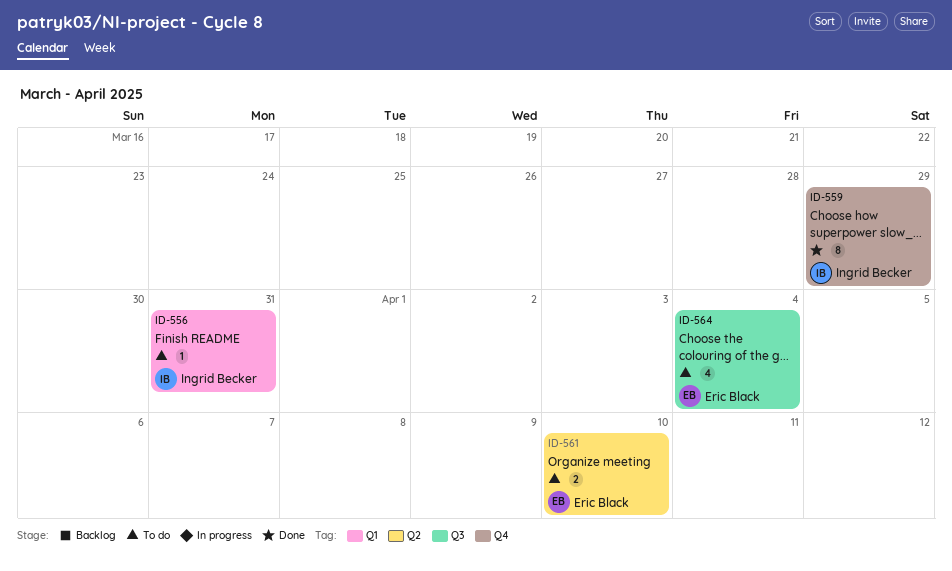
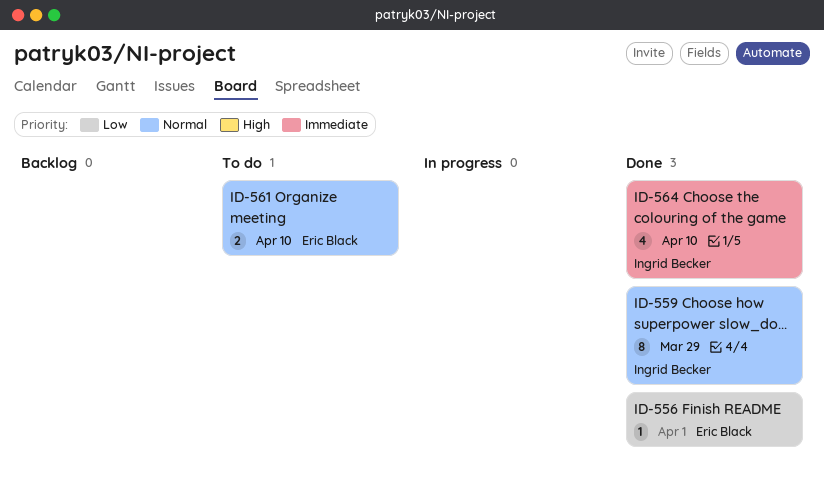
ID-556, status: To do -> Done
ID-556, owner: Ingrid Becker -> Eric Black
ID-556, due: Mar 31 -> Apr 1
ID-564, status: To do -> Done
ID-564, owner: Eric Black -> Ingrid Becker
ID-564, due: Apr 4 -> Apr 10

